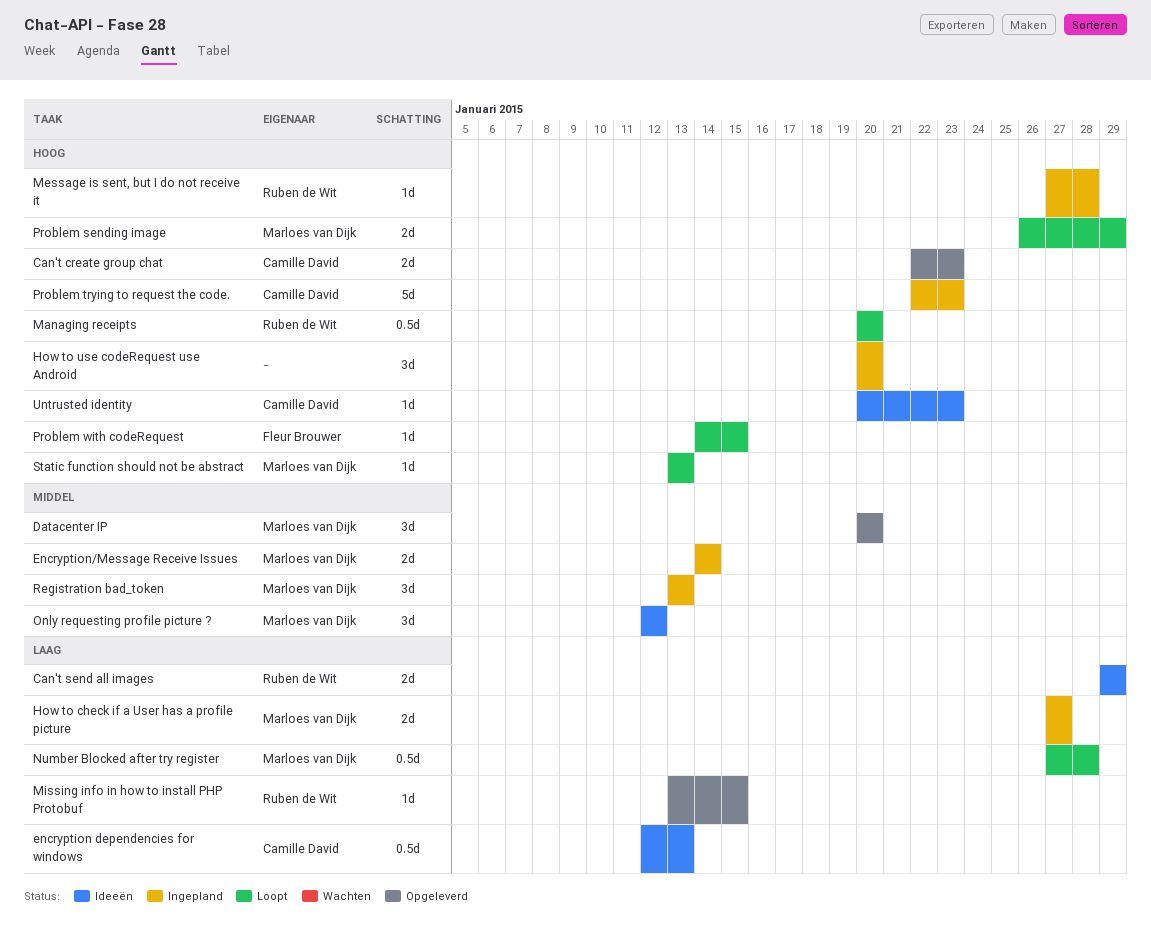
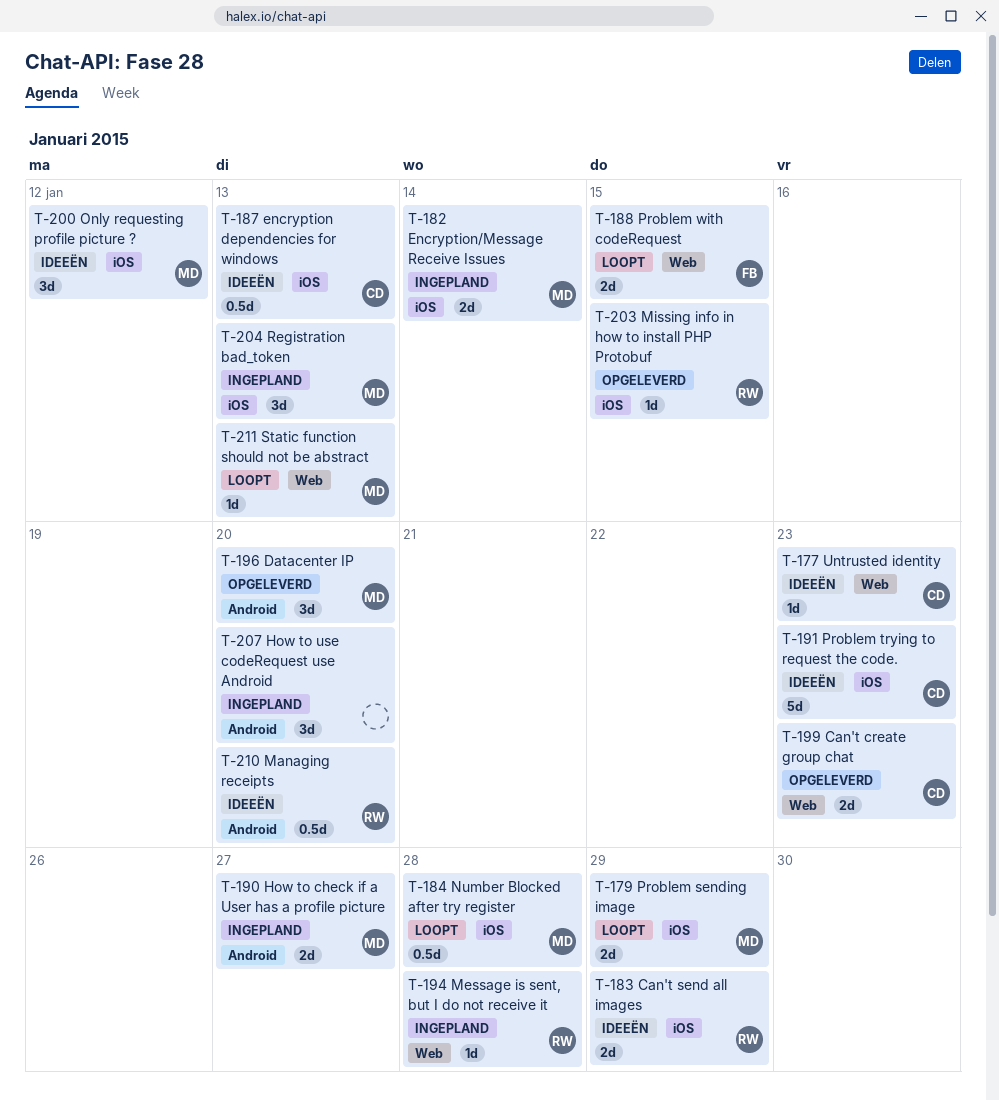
Managing receipts, status: Loopt -> Ideeën
Problem trying to request the code., status: Ingepland -> Ideeën
Problem with codeRequest, estimate: 1d -> 2d

